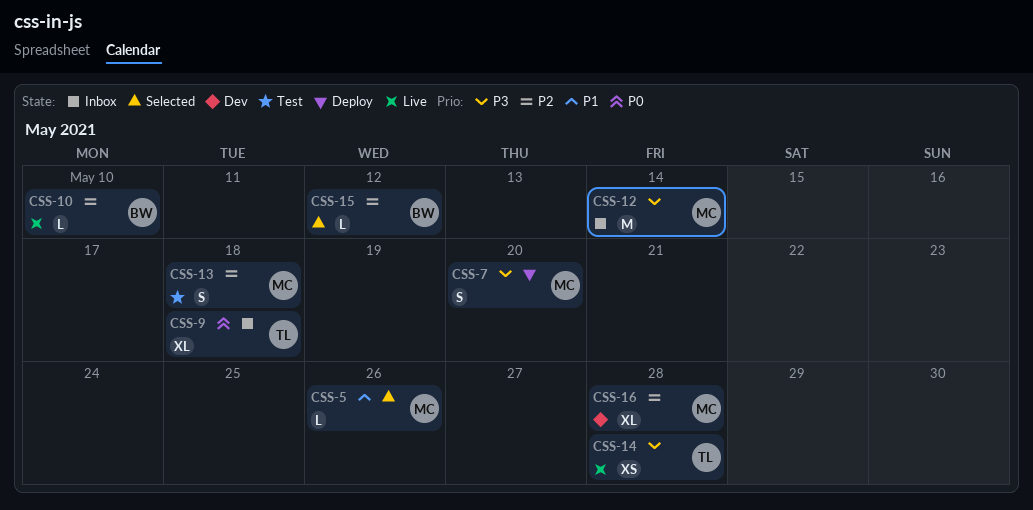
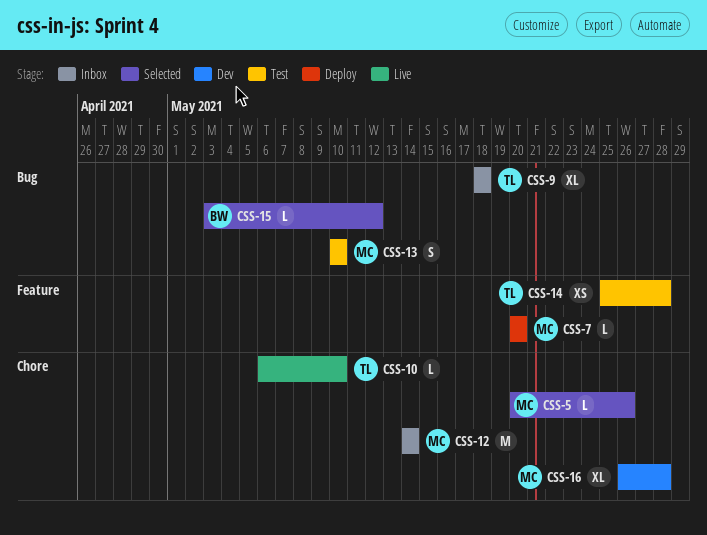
CSS-7, estimate: S -> L
CSS-10, owner: BW -> TL
CSS-13, due: May 18 -> May 10
CSS-14, status: Live -> Test

